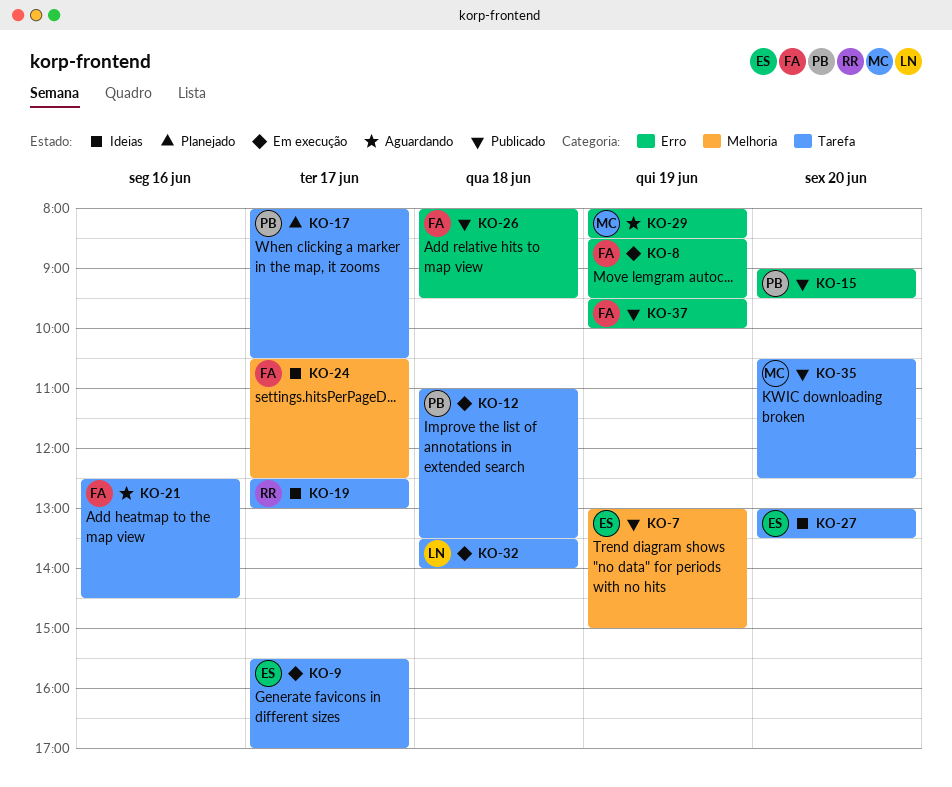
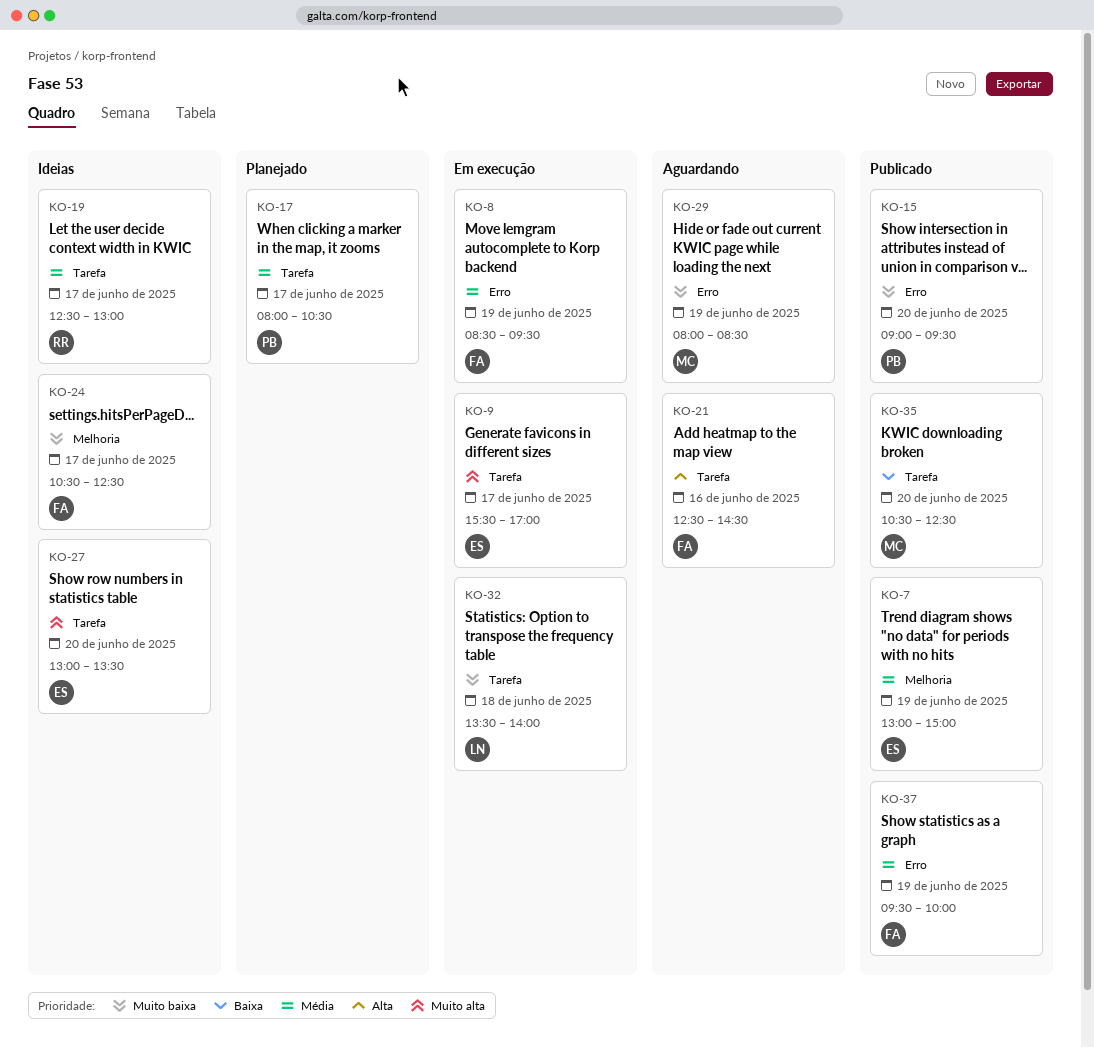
KO-12: present -> none
KO-26: present -> none

